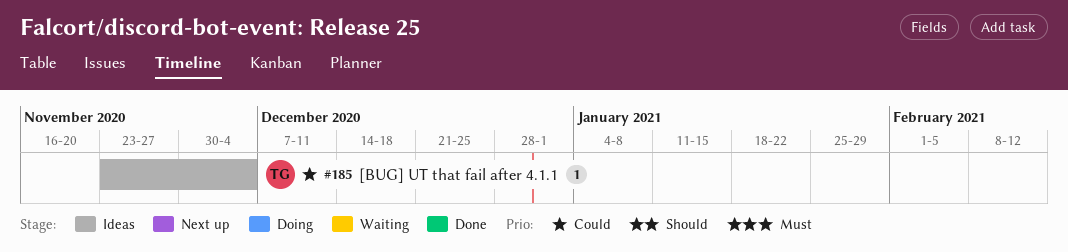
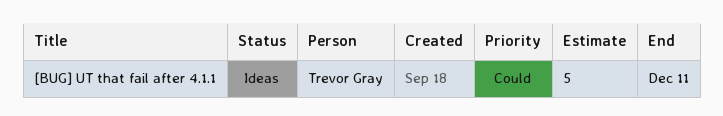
[BUG] UT that fail after 4.1.1, estimate: 1 -> 5
[BUG] UT that fail after 4.1.1, due: Dec 4 -> Dec 11

